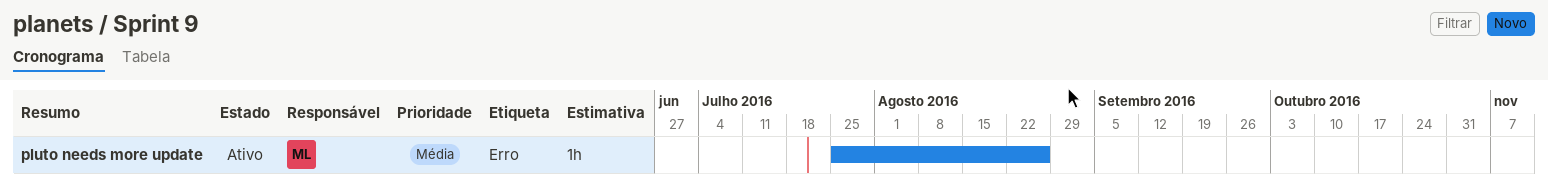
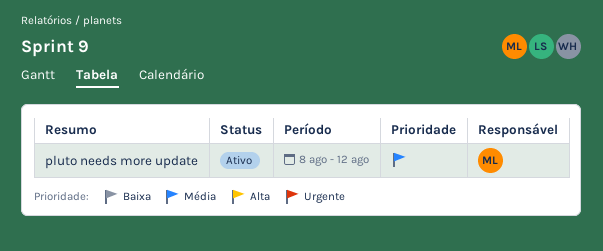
pluto needs more update, start: Jul 25 -> Aug 8
pluto needs more update, due: Aug 26 -> Aug 12

